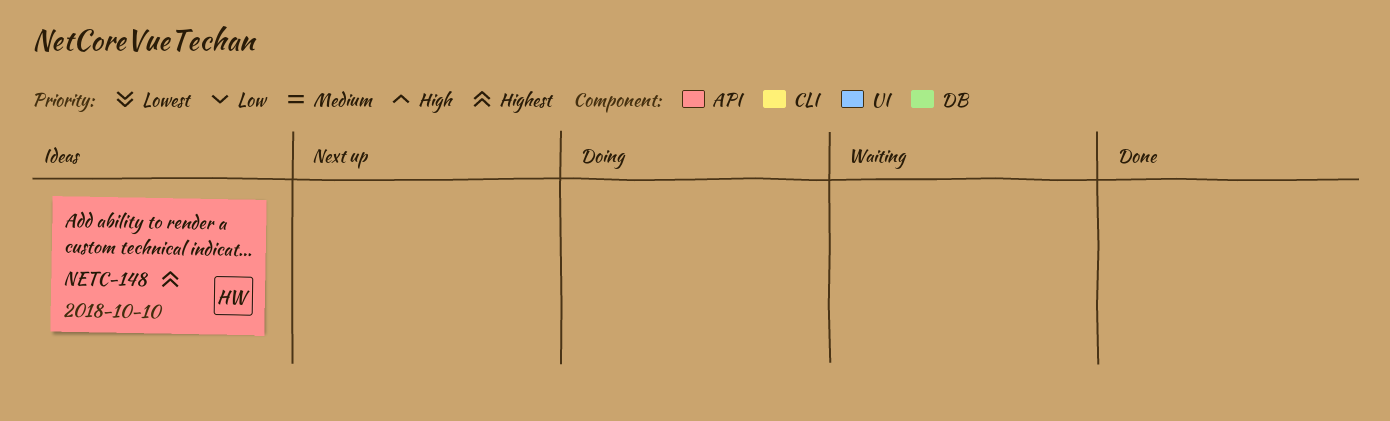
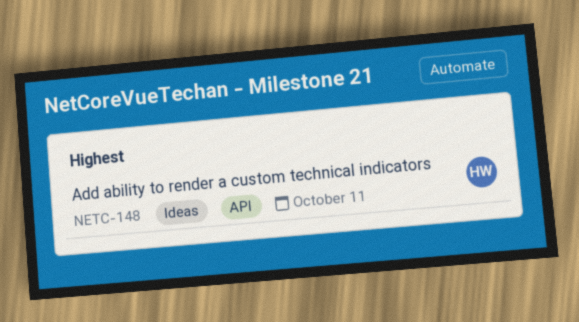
NETC-148, due: Oct 10 -> Oct 11

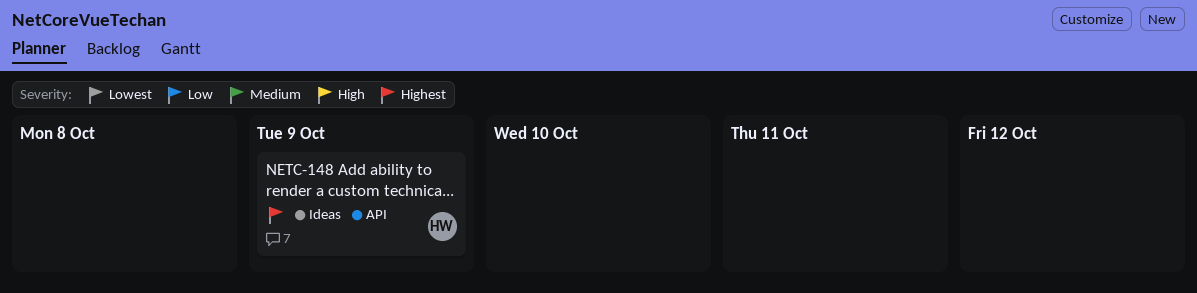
NETC-148, due: Oct 11 -> Oct 9

